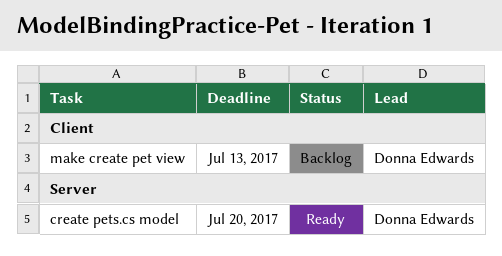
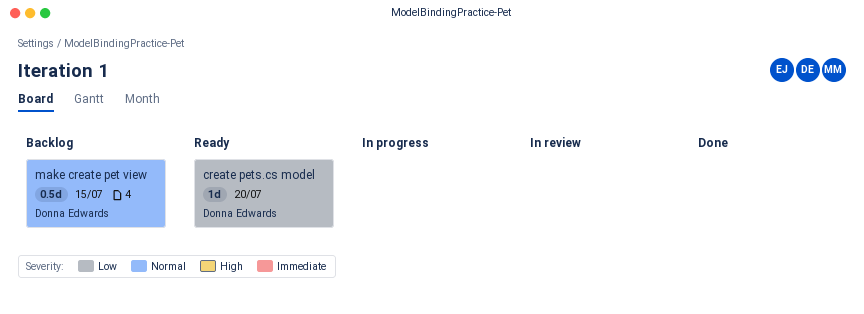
make create pet view, due: Jul 13 -> Jul 15

